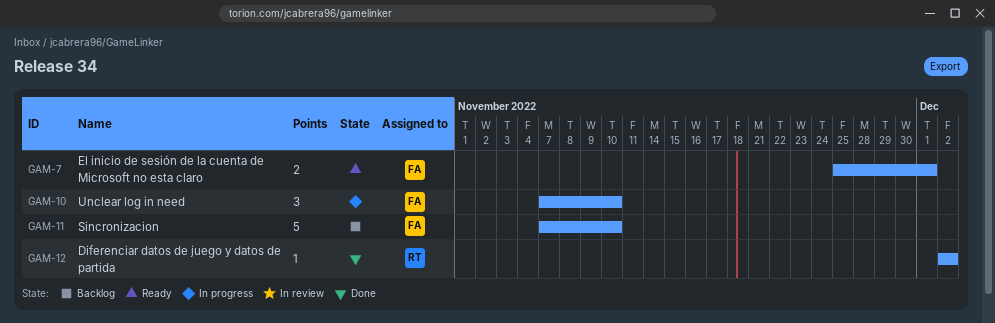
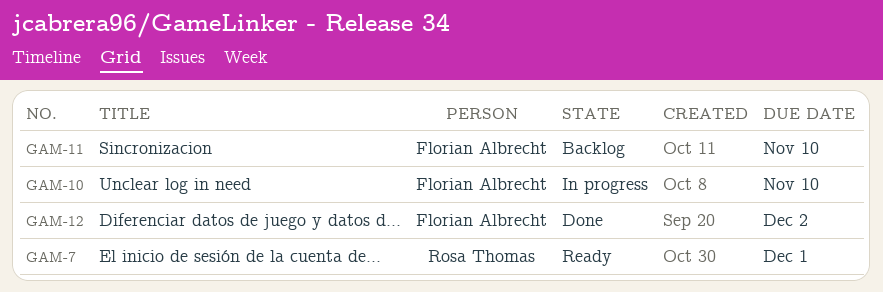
GAM-7, owner: Florian Albrecht -> Rosa Thomas
GAM-12, owner: Rosa Thomas -> Florian Albrecht

